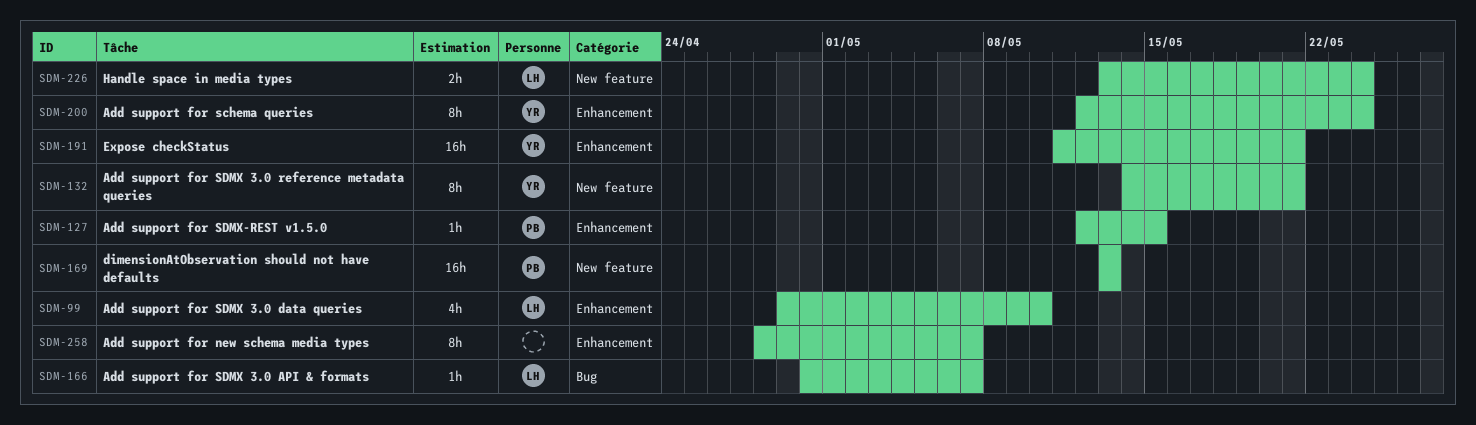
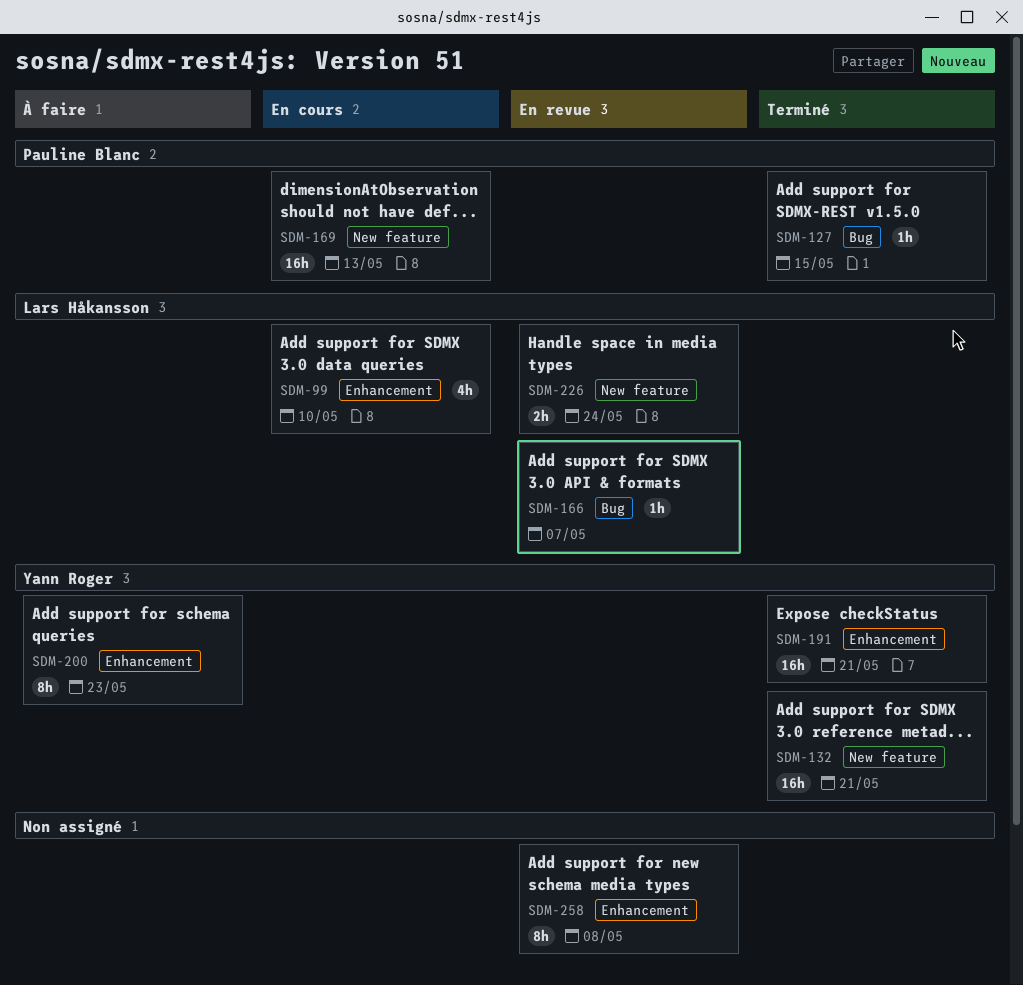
SDM-127, label: Enhancement -> Bug
SDM-132, estimate: 8h -> 16h
SDM-200, due: May 24 -> May 23
SDM-258, due: May 7 -> May 8

